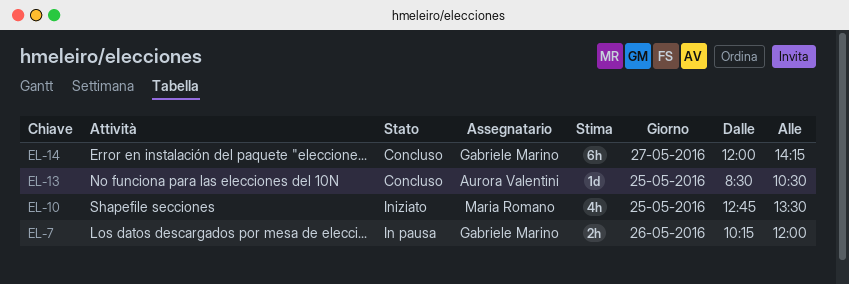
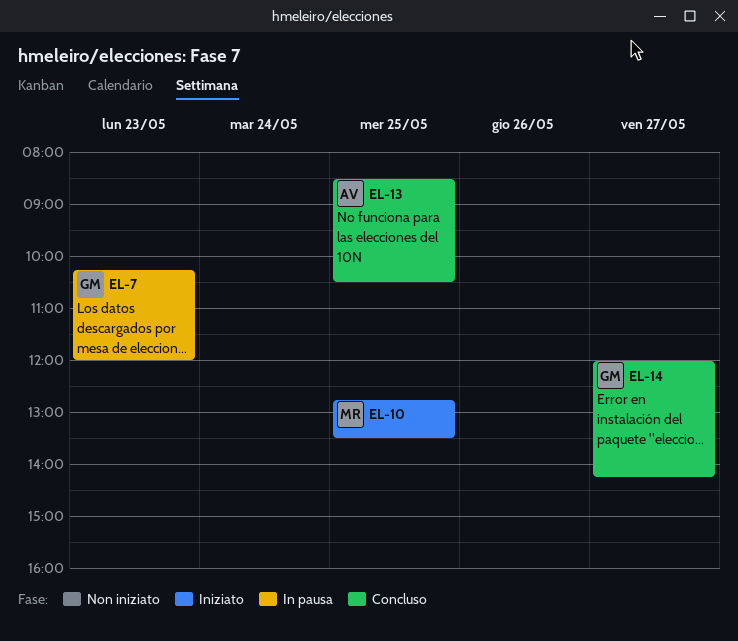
EL-7, day: May 26 -> May 23

